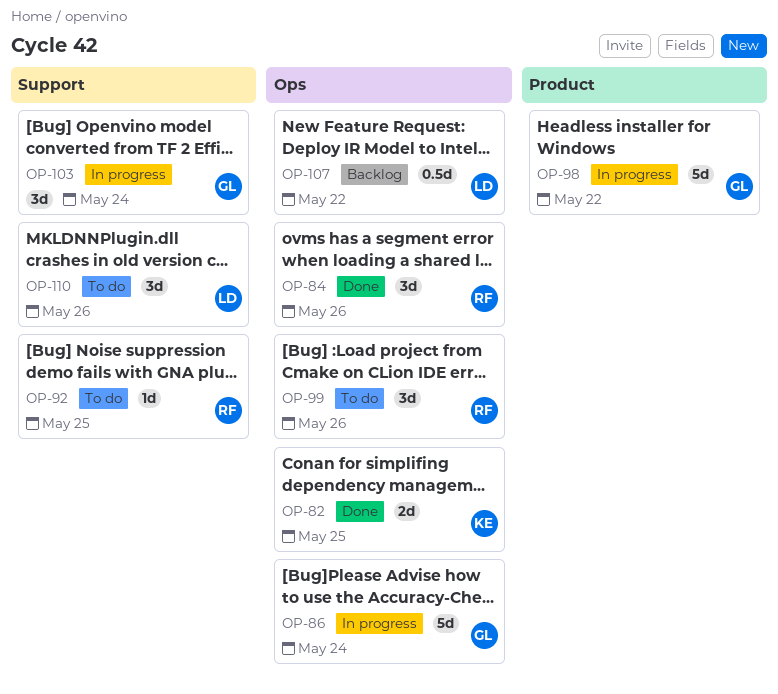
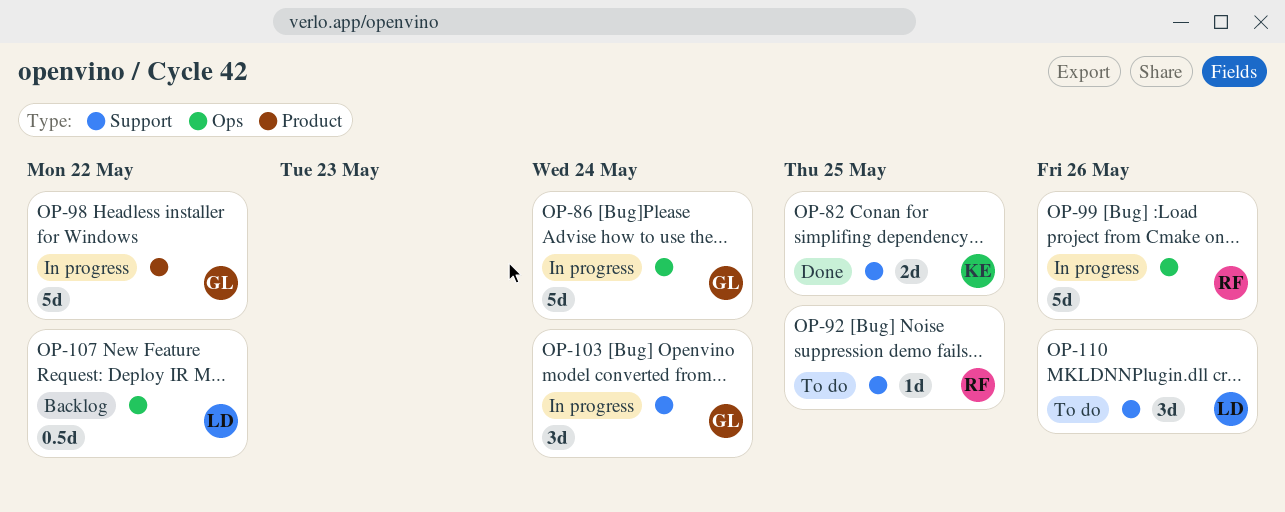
OP-82, label: Ops -> Support
OP-84: present -> none
OP-99, status: To do -> In progress
OP-99, estimate: 3d -> 5d

